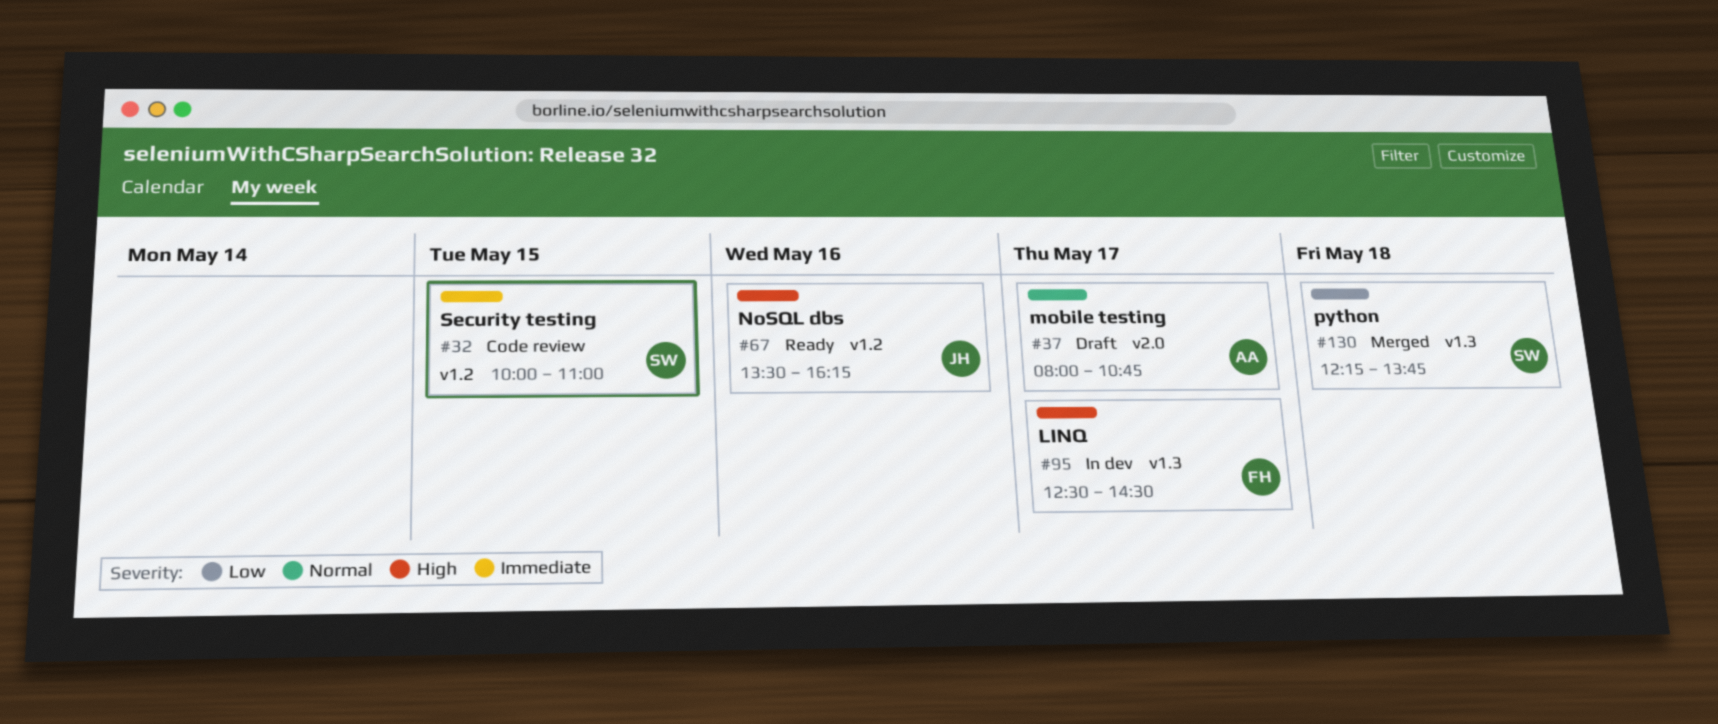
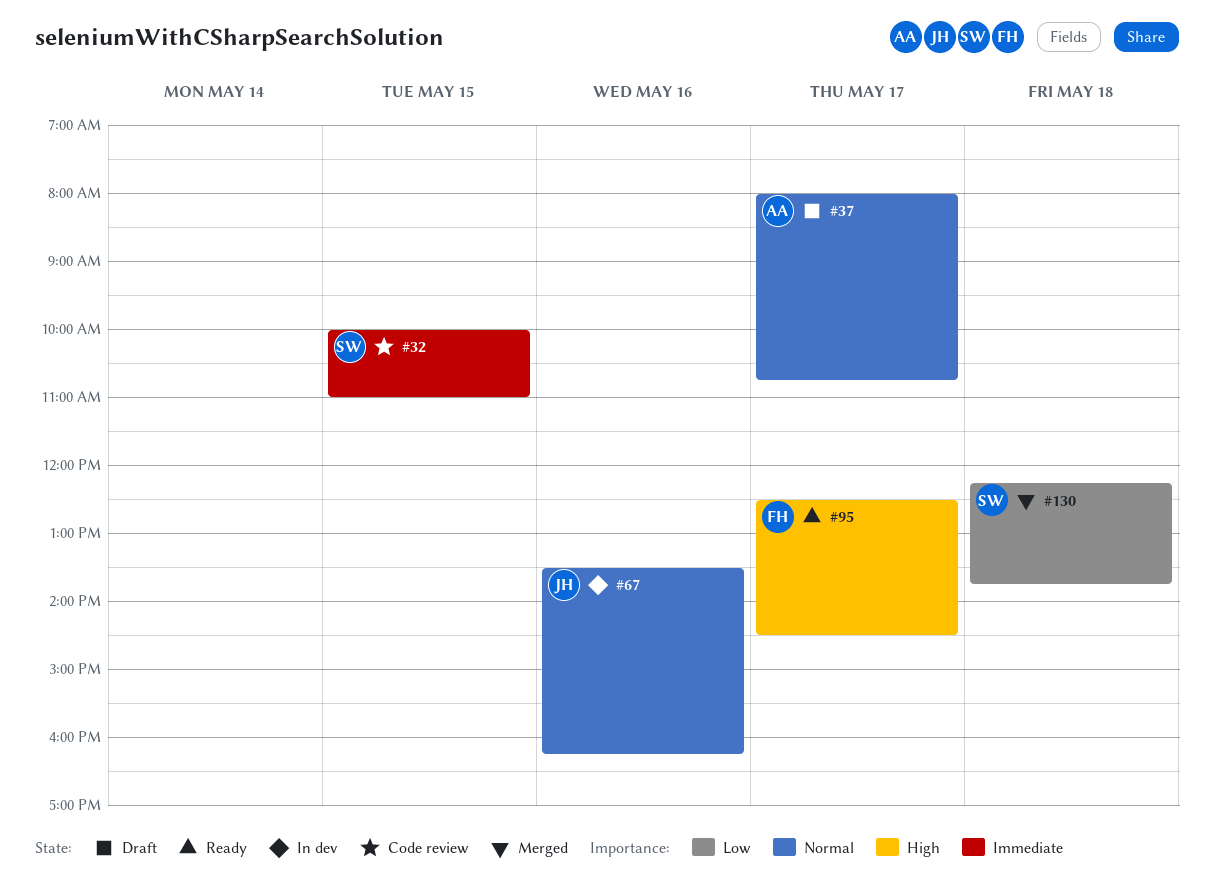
#67, status: Ready -> In dev
#67, priority: High -> Normal
#95, status: In dev -> Ready

